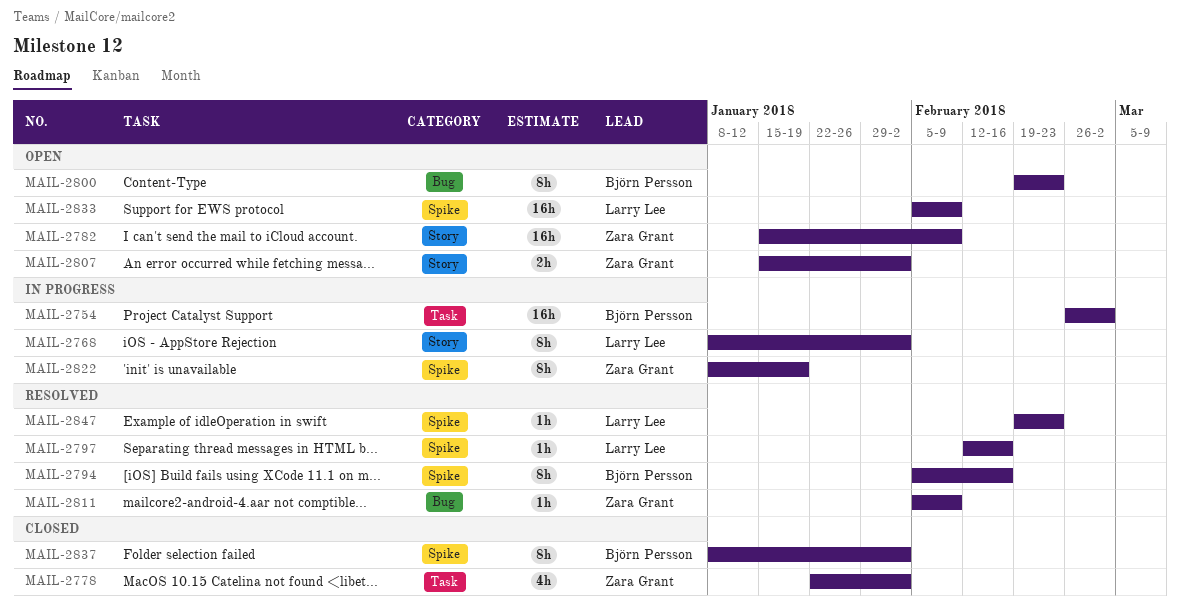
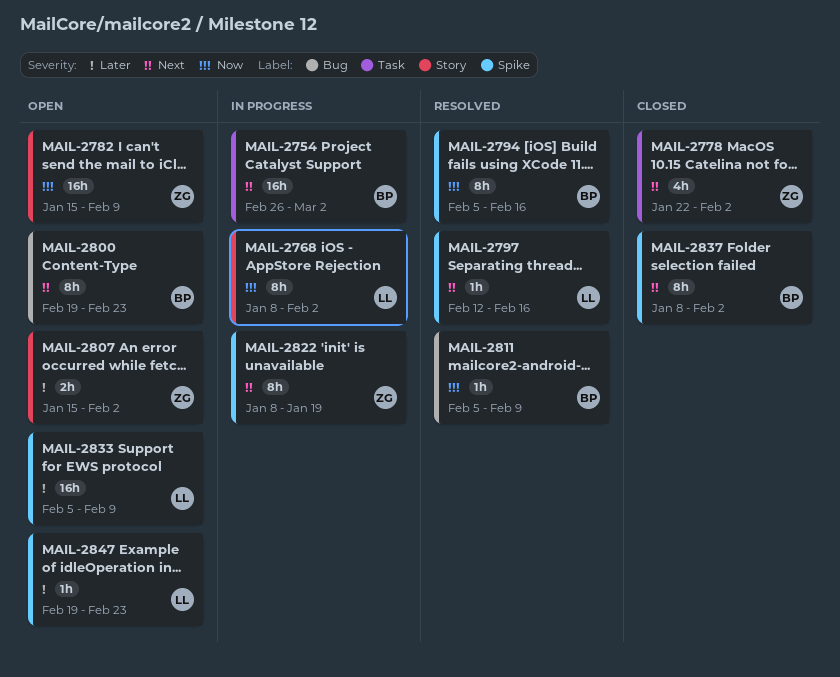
MAIL-2811, owner: Zara Grant -> Björn Persson
MAIL-2847, status: Resolved -> Open

